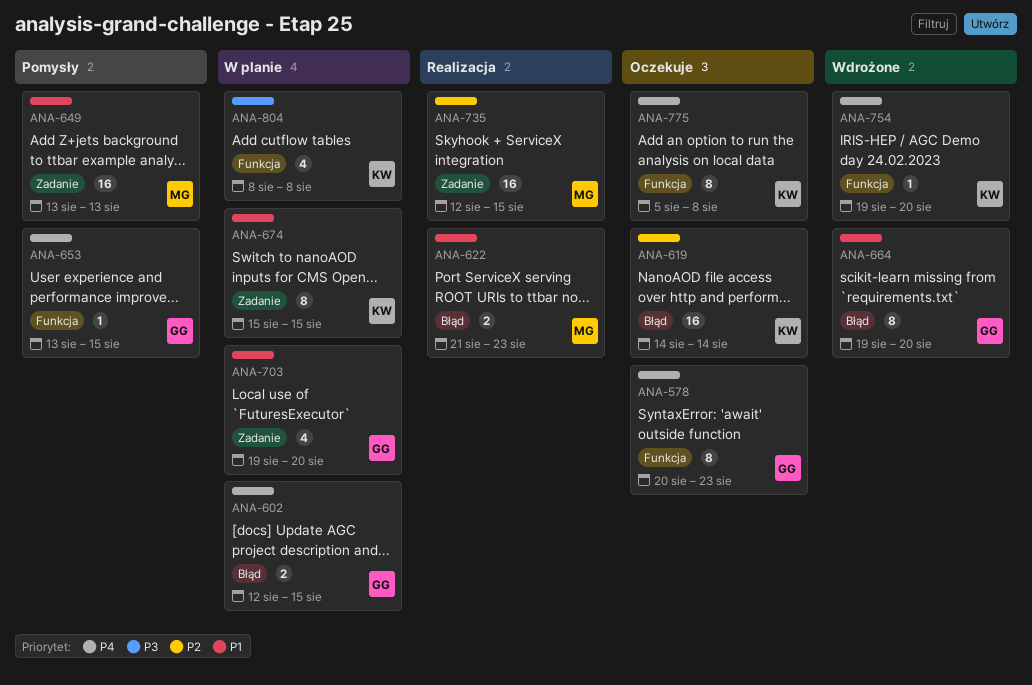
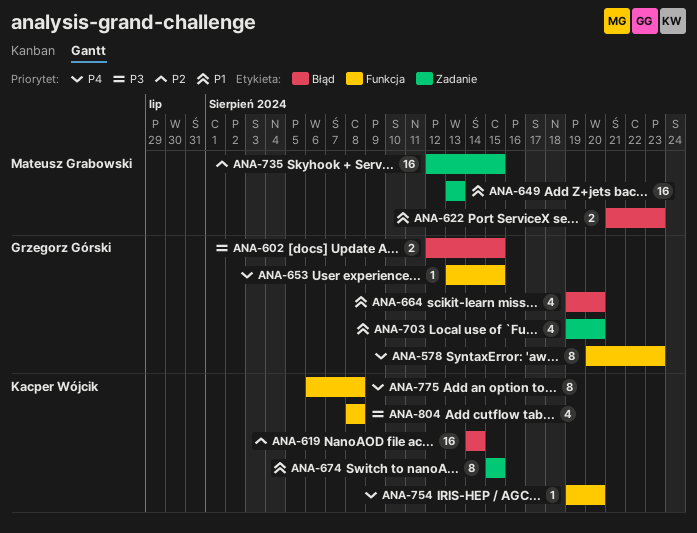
ANA-602, priority: P4 -> P3
ANA-664, estimate: 8 -> 4
ANA-775, start: Aug 5 -> Aug 6

